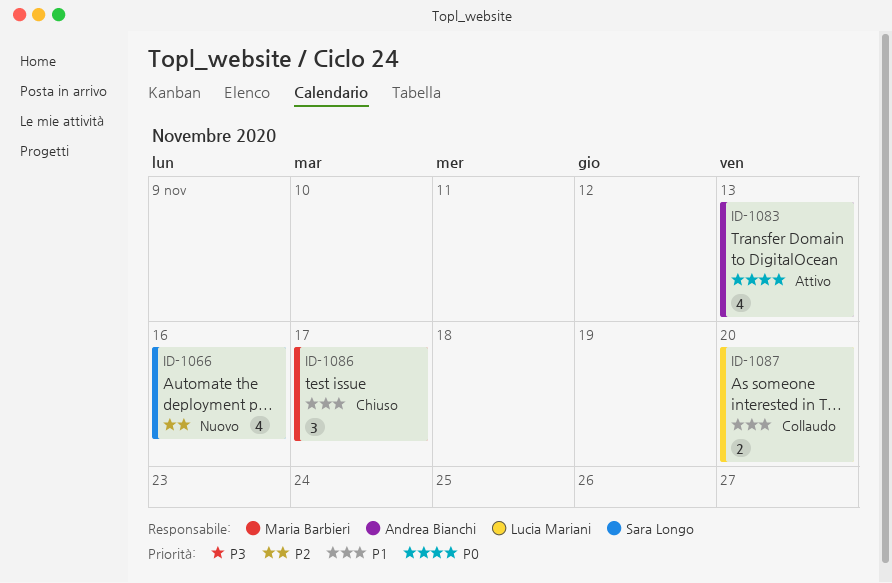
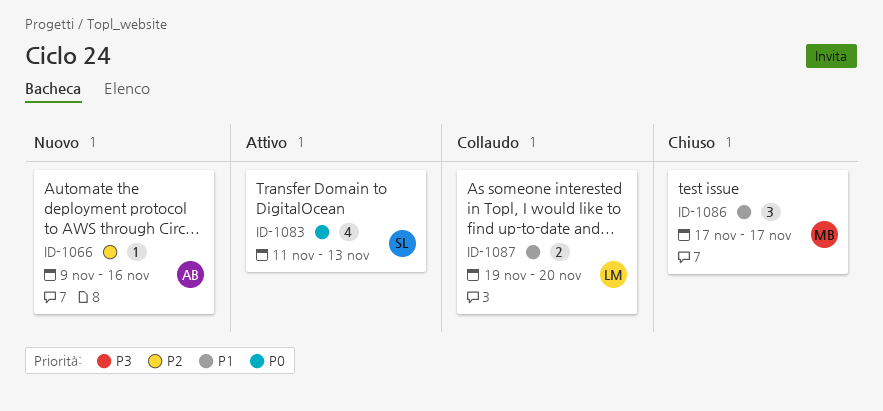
ID-1066, owner: Sara Longo -> Andrea Bianchi
ID-1066, estimate: 4 -> 1
ID-1083, owner: Andrea Bianchi -> Sara Longo

